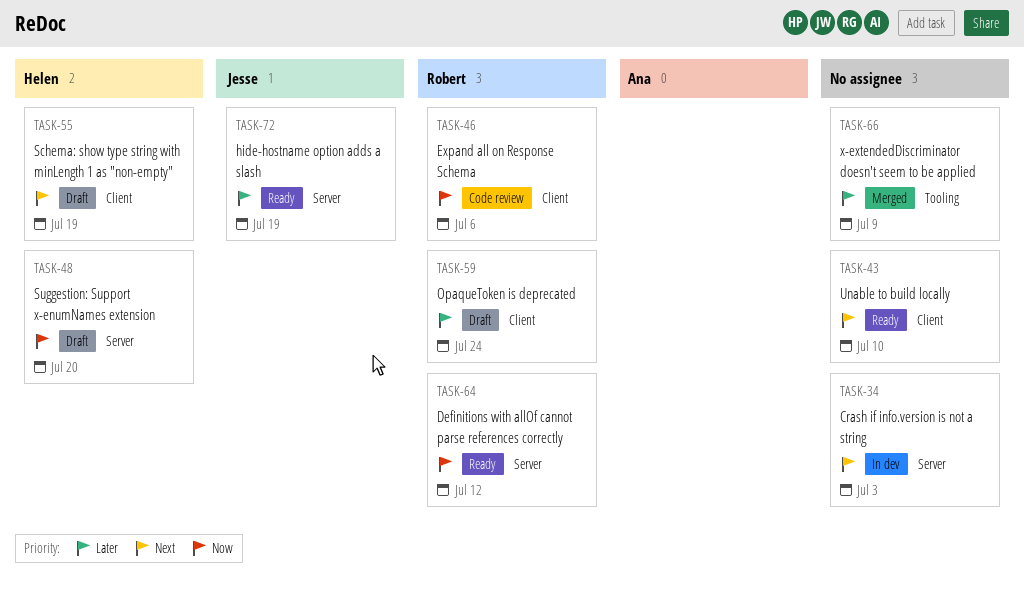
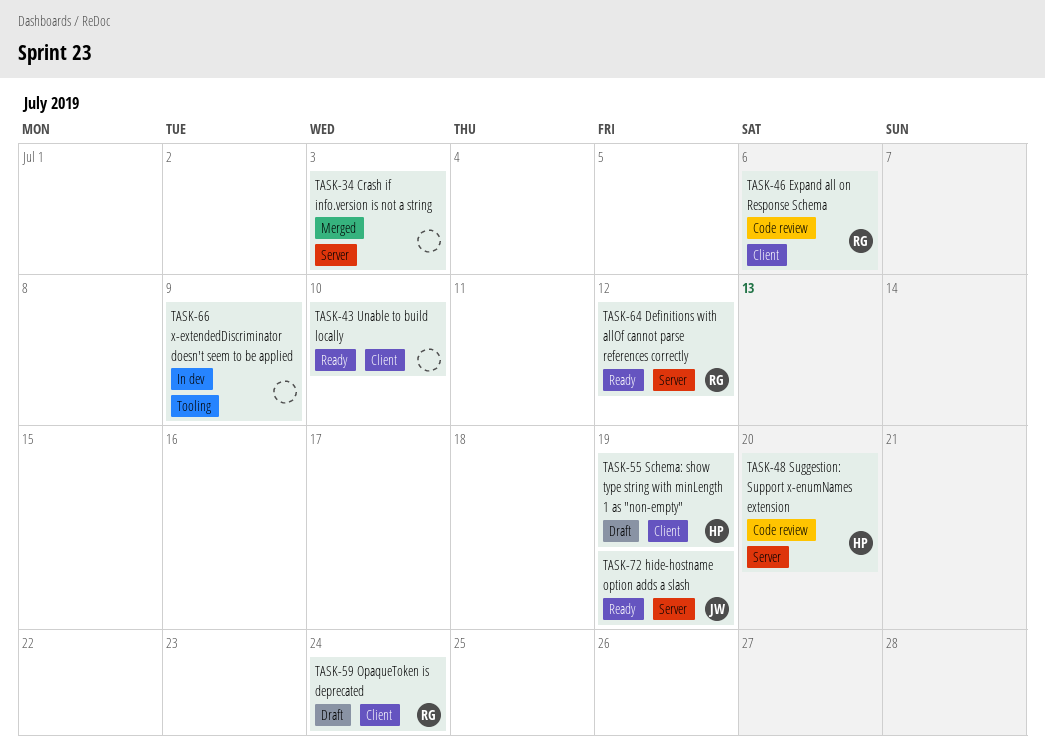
TASK-34, status: In dev -> Merged
TASK-48, status: Draft -> Code review
TASK-66, status: Merged -> In dev

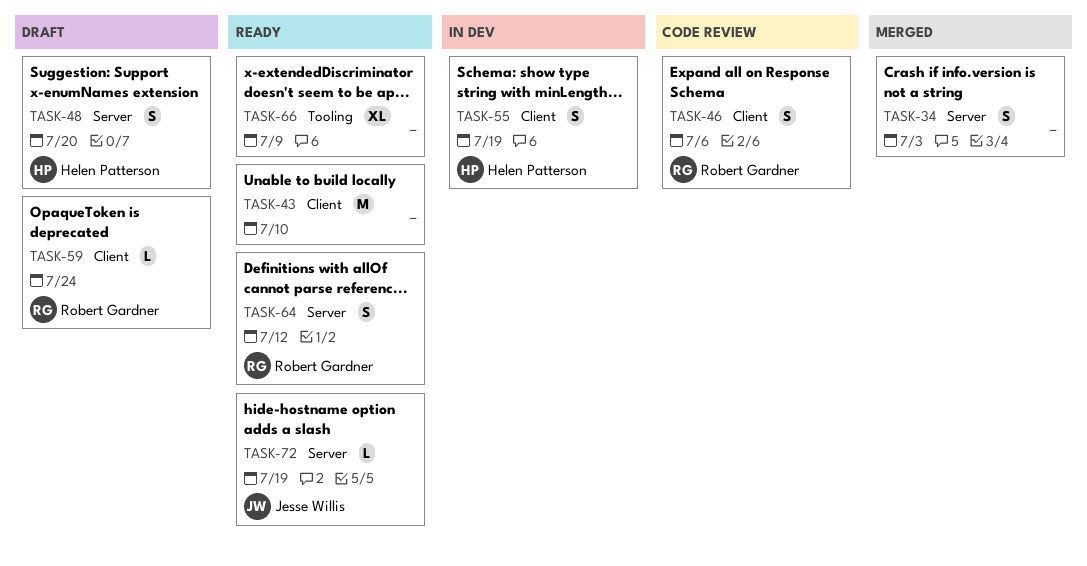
TASK-48, status: Code review -> Draft
TASK-55, status: Draft -> In dev
TASK-66, status: In dev -> Ready

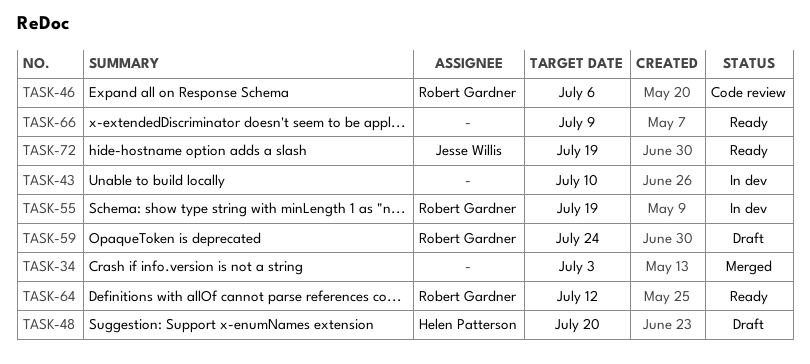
TASK-43, status: Ready -> In dev
TASK-55, owner: Helen Patterson -> Robert Gardner

